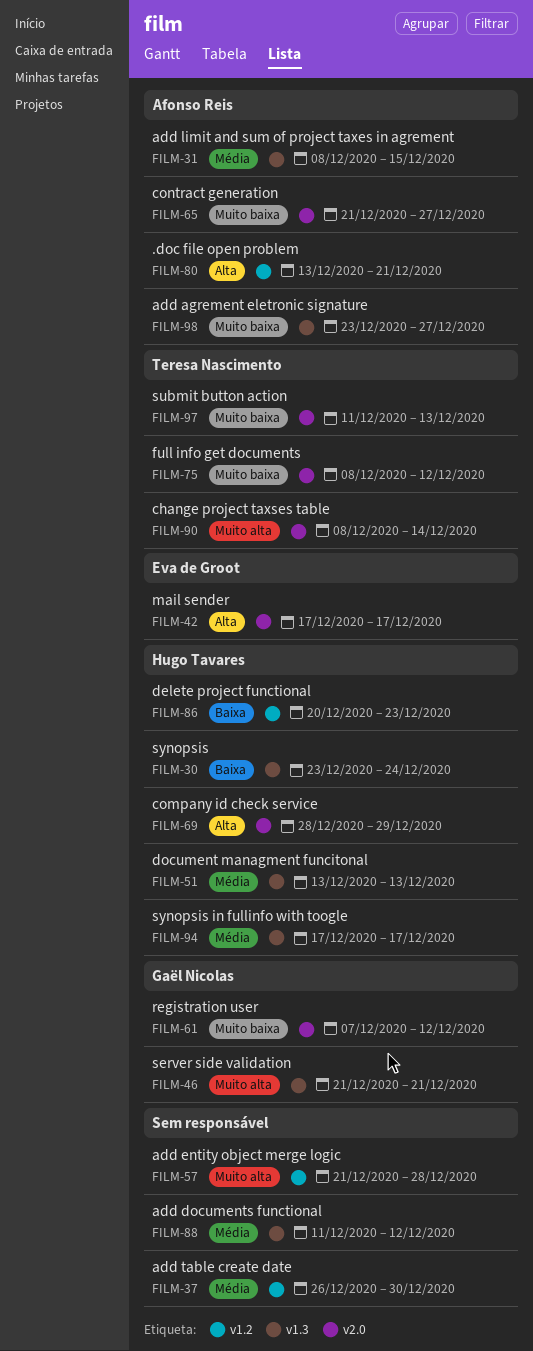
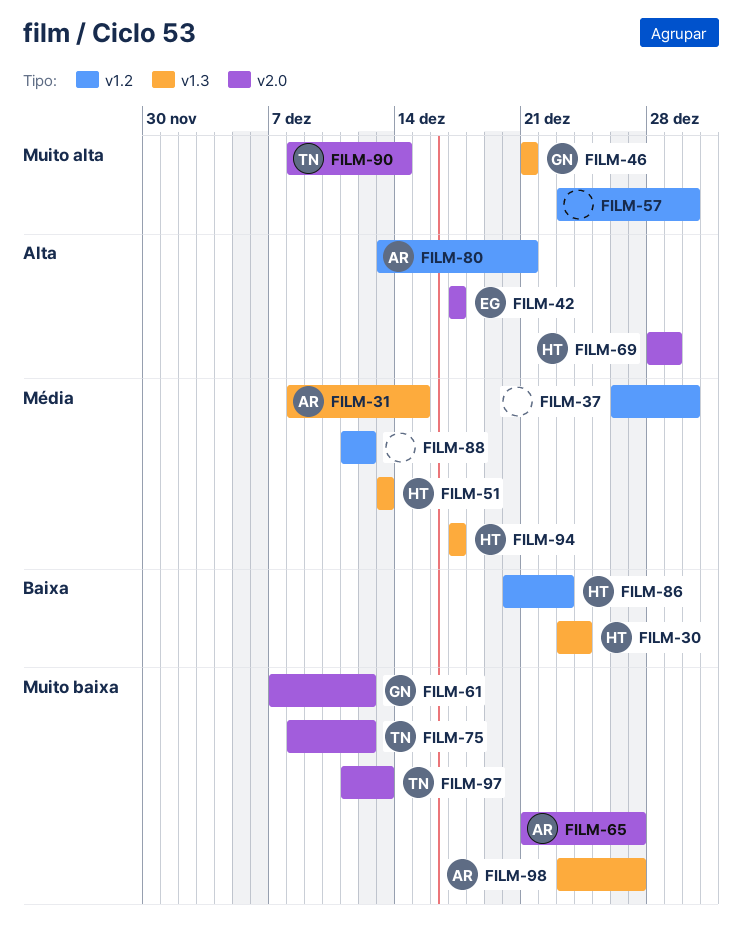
FILM-57, start: Dec 21 -> Dec 23
FILM-57, due: Dec 28 -> Dec 30
FILM-88, label: v1.3 -> v1.2

